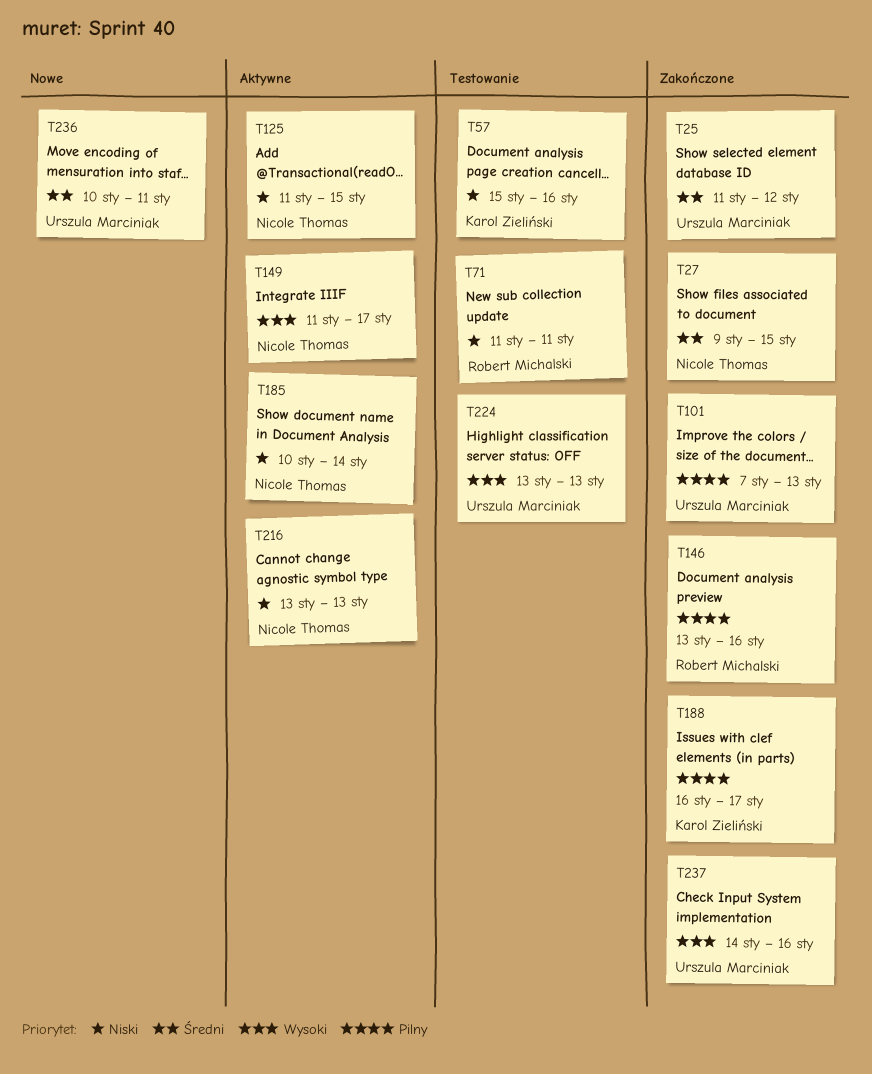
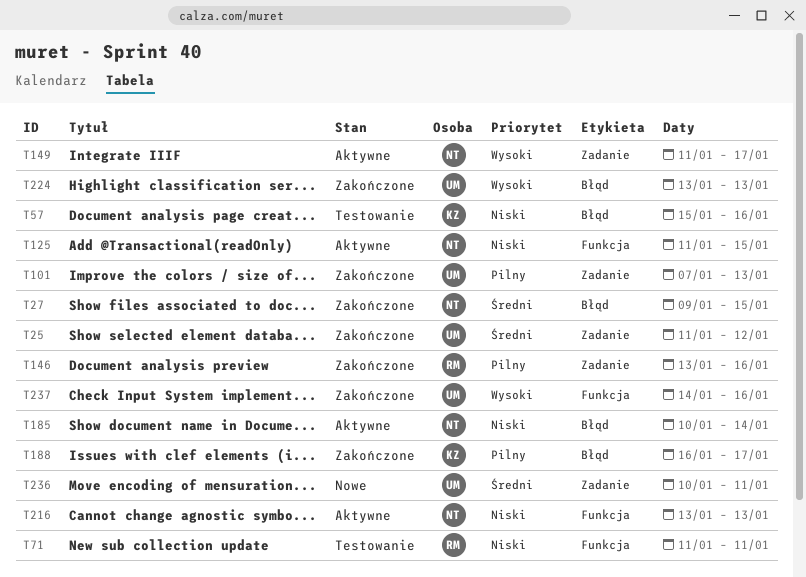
T224, status: Testowanie -> Zakończone

